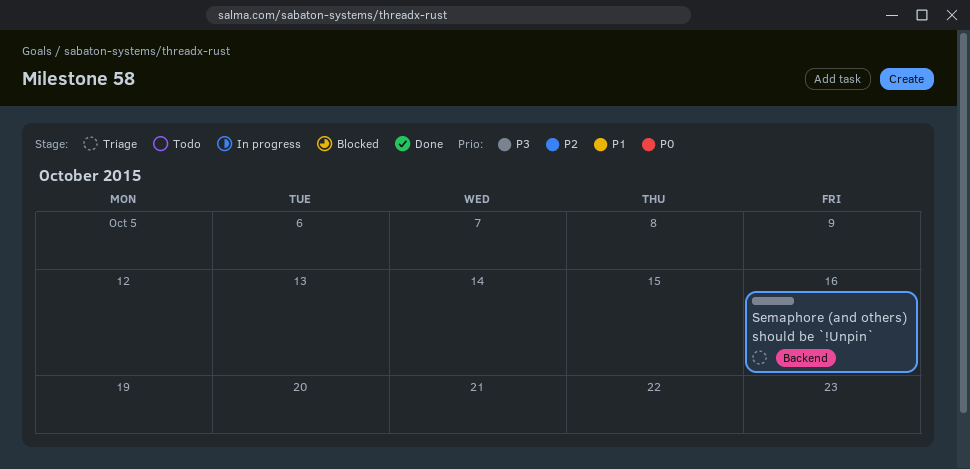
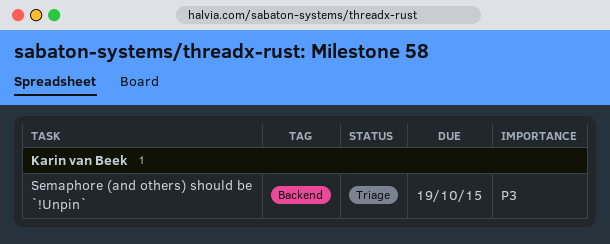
Semaphore (and others) should be `!Unpin`, due: Oct 16 -> Oct 19

